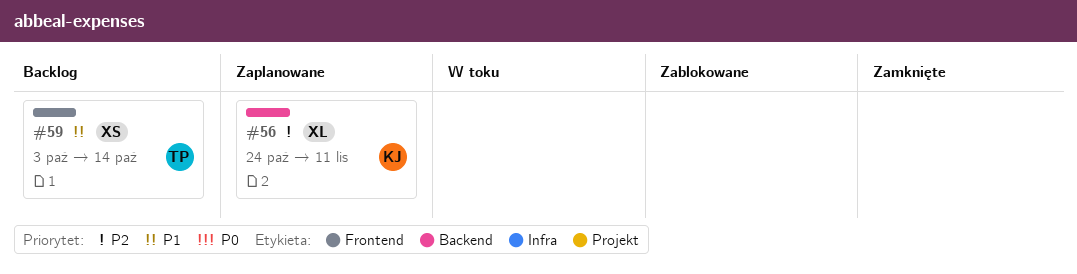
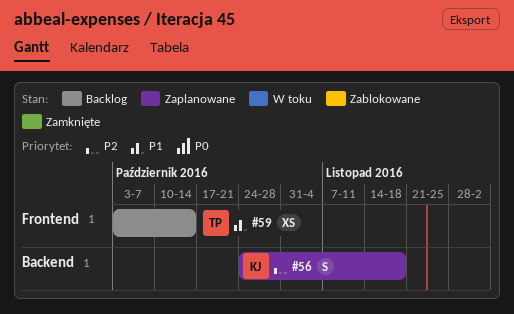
#56, estimate: XL -> S
#56, due: Nov 11 -> Nov 18

